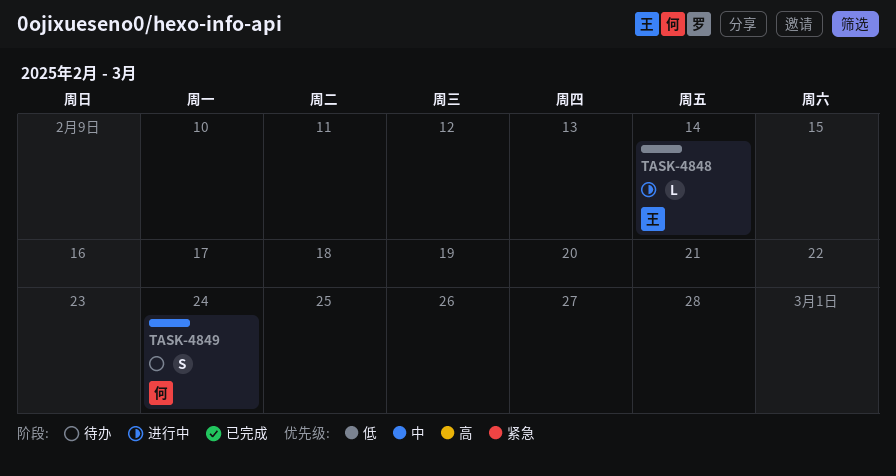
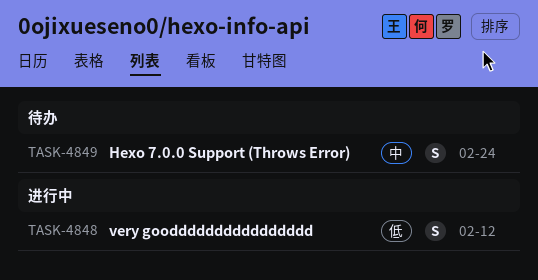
TASK-4848, estimate: L -> S
TASK-4848, due: Feb 14 -> Feb 12

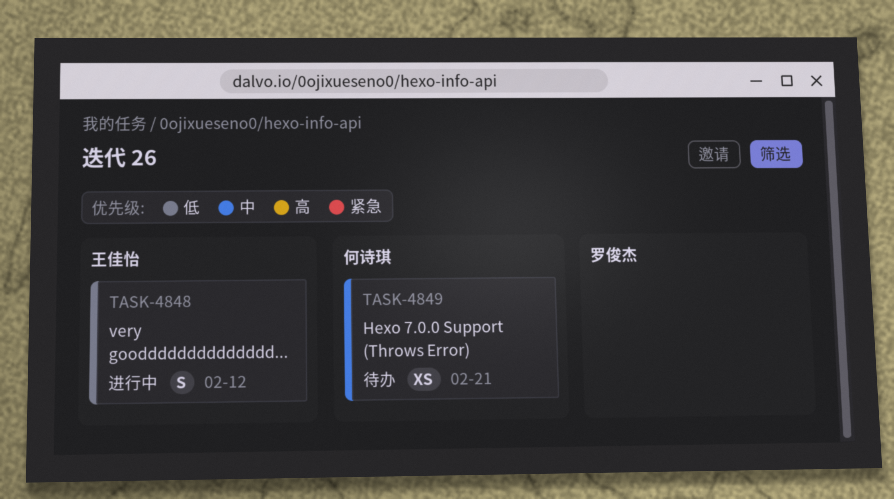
TASK-4849, estimate: S -> XS
TASK-4849, due: Feb 24 -> Feb 21

